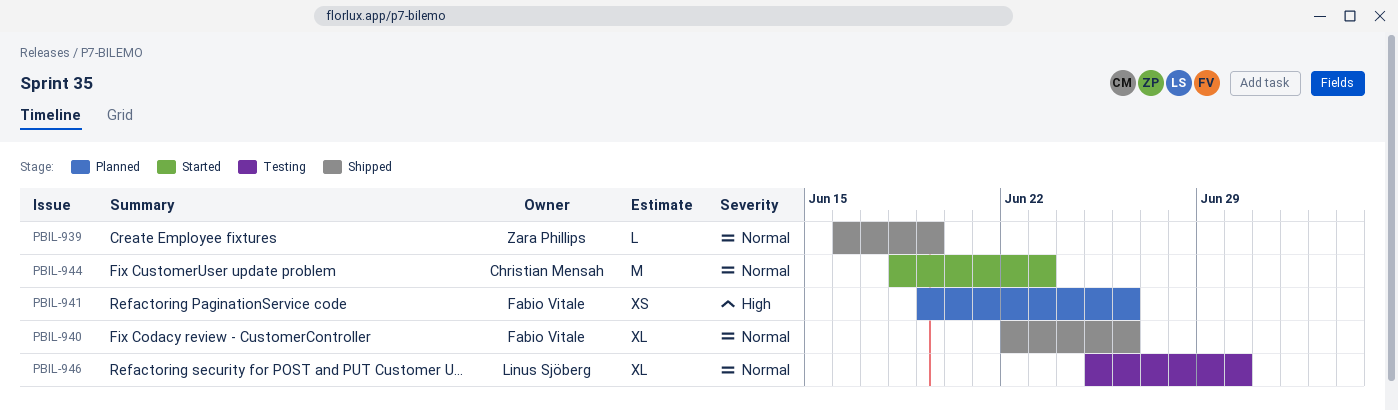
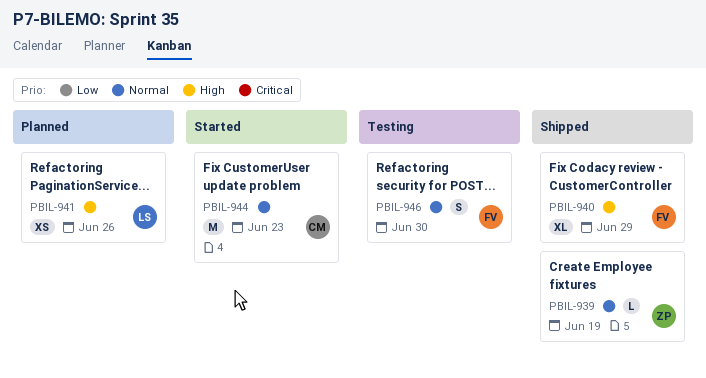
PBIL-940, priority: Normal -> High
PBIL-940, due: Jun 26 -> Jun 29
PBIL-941, owner: Fabio Vitale -> Linus Sjöberg
PBIL-946, owner: Linus Sjöberg -> Fabio Vitale
PBIL-946, estimate: XL -> S

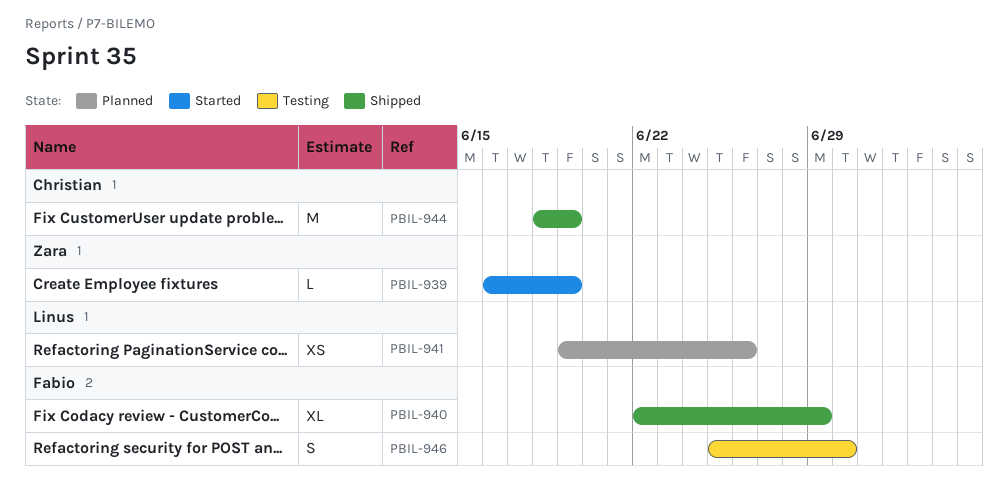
PBIL-939, status: Shipped -> Started
PBIL-944, status: Started -> Shipped
PBIL-944, due: Jun 23 -> Jun 19

